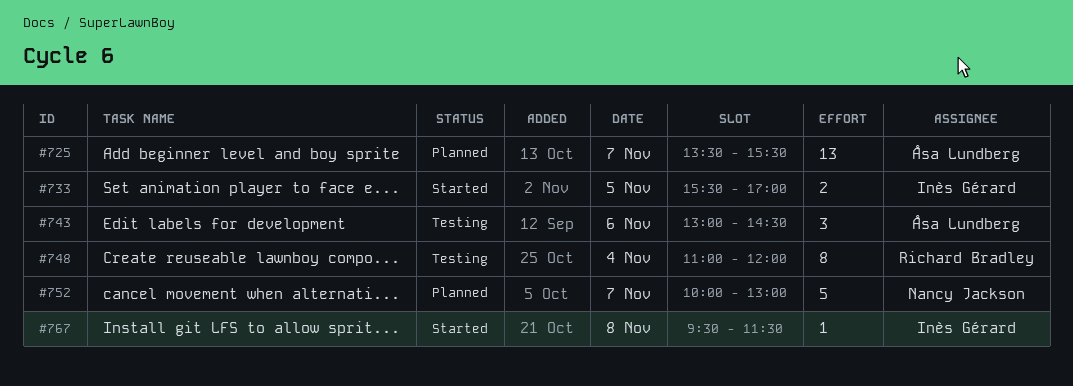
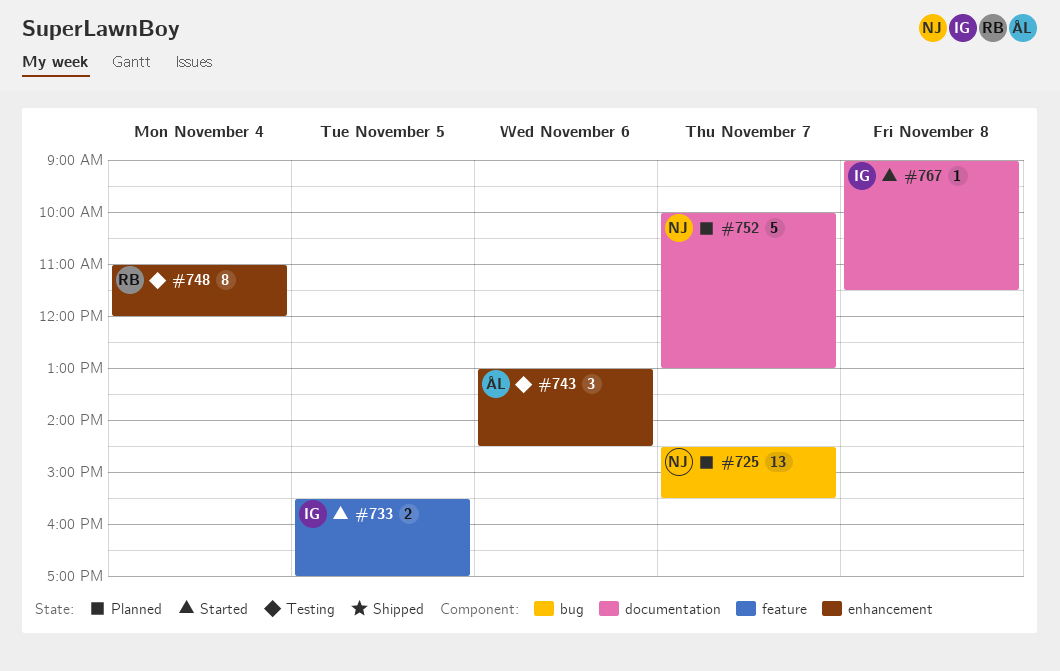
#725, owner: Åsa Lundberg -> Nancy Jackson
#725, begins: 13:30 -> 14:30
#767, begins: 09:30 -> 09:00

